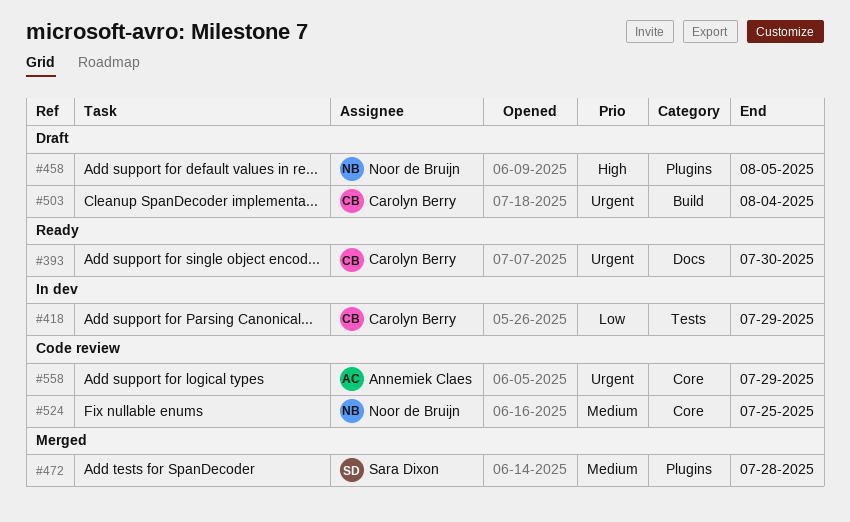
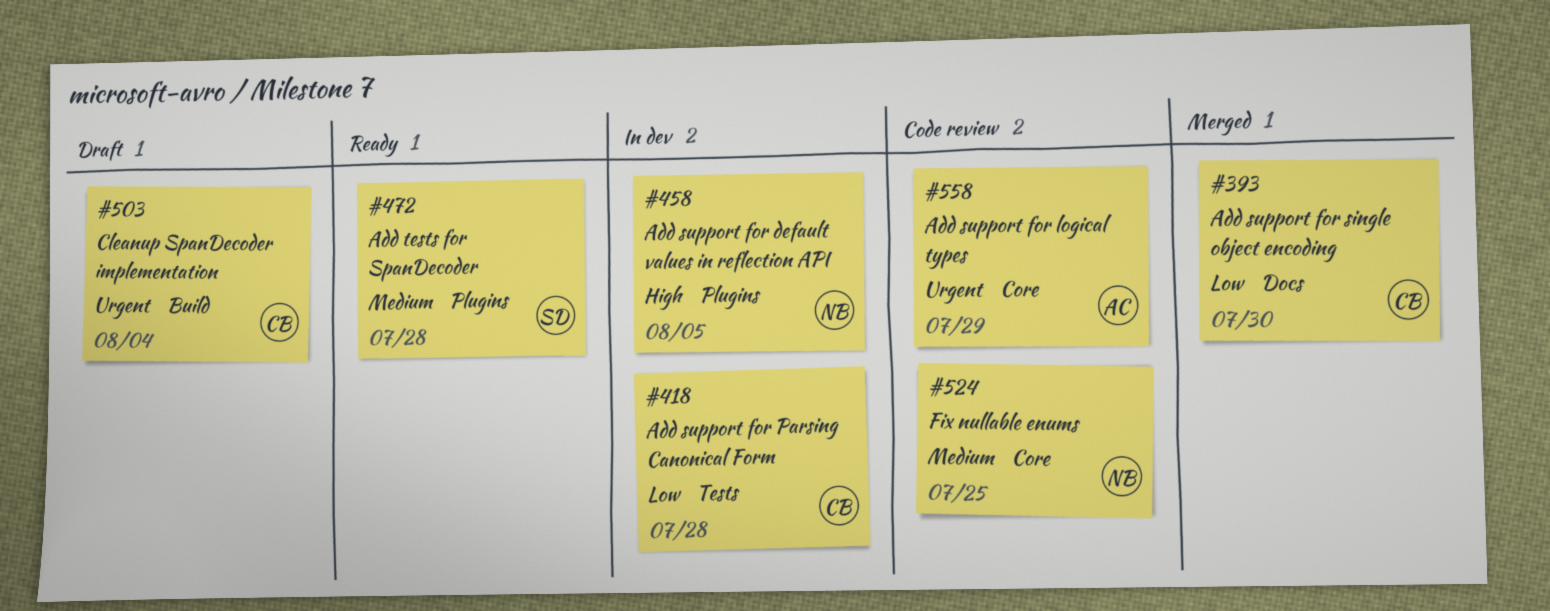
#393, status: Ready -> Merged
#393, priority: Urgent -> Low
#418, due: Jul 29 -> Jul 28
#458, status: Draft -> In dev
#472, status: Merged -> Ready

